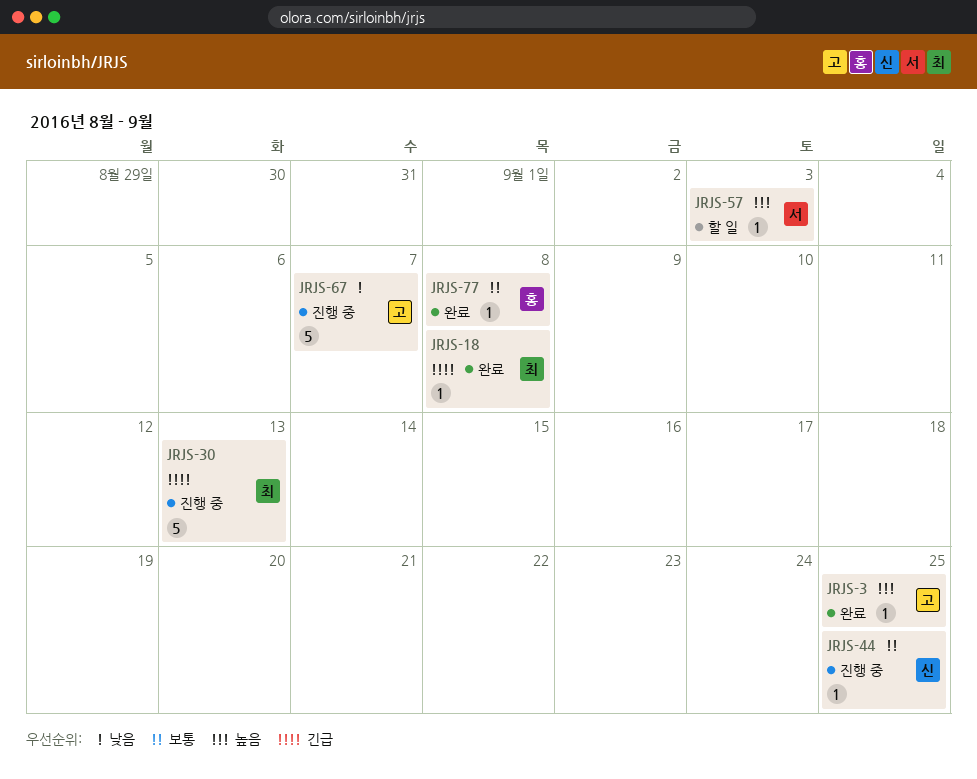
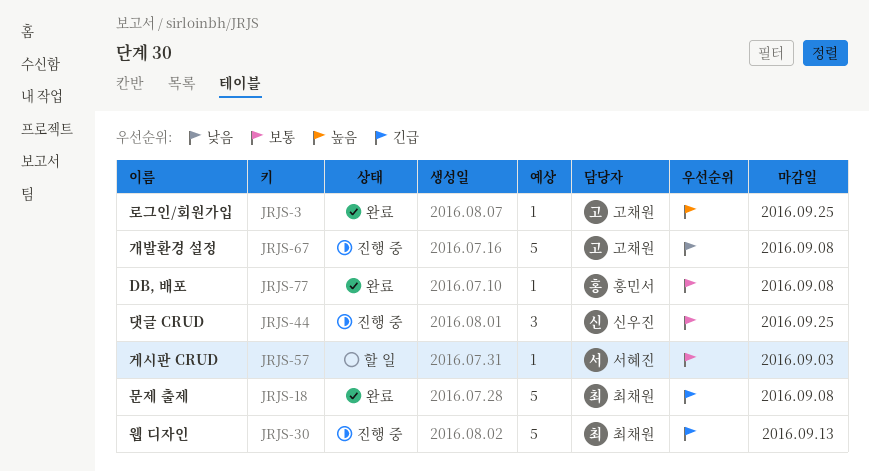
JRJS-18, estimate: 1 -> 5
JRJS-44, estimate: 1 -> 3
JRJS-57, priority: 높음 -> 보통
JRJS-67, due: Sep 7 -> Sep 8

